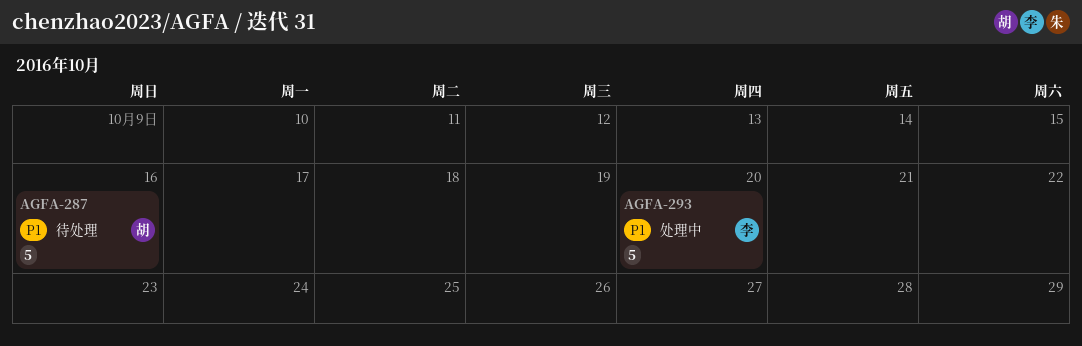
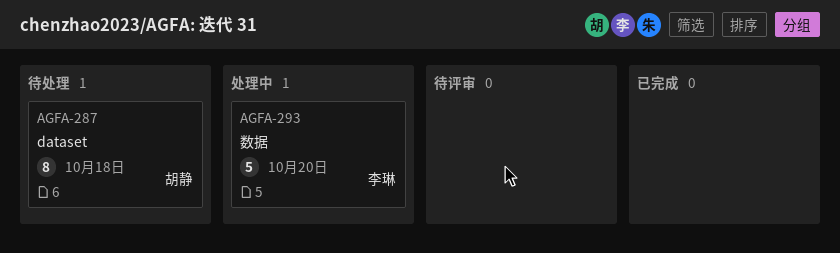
AGFA-287, estimate: 5 -> 8
AGFA-287, due: Oct 16 -> Oct 18

